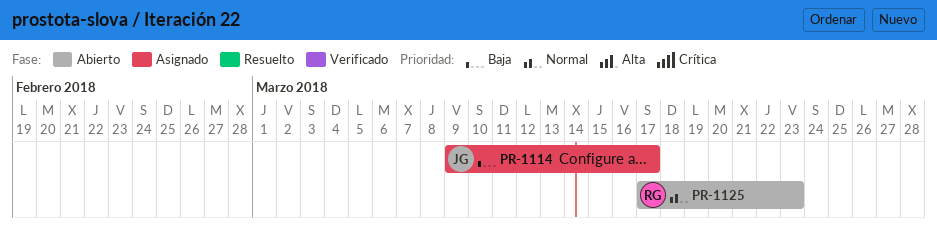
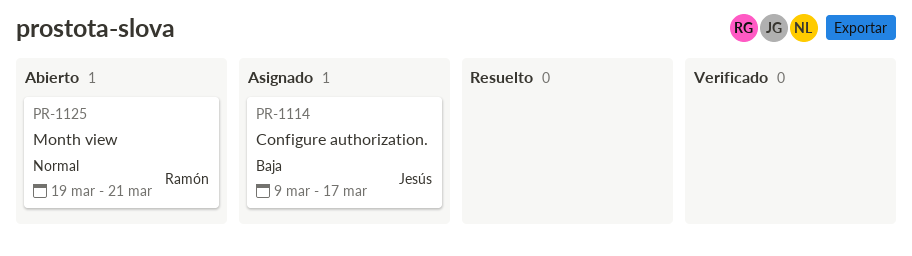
PR-1125, start: Mar 17 -> Mar 19
PR-1125, due: Mar 23 -> Mar 21

